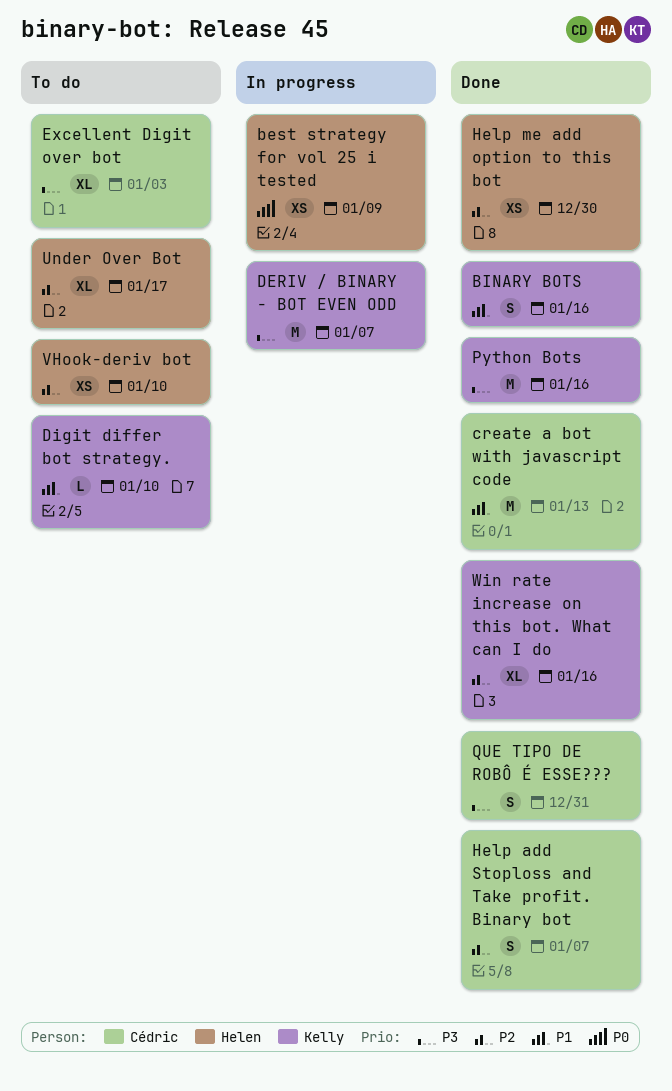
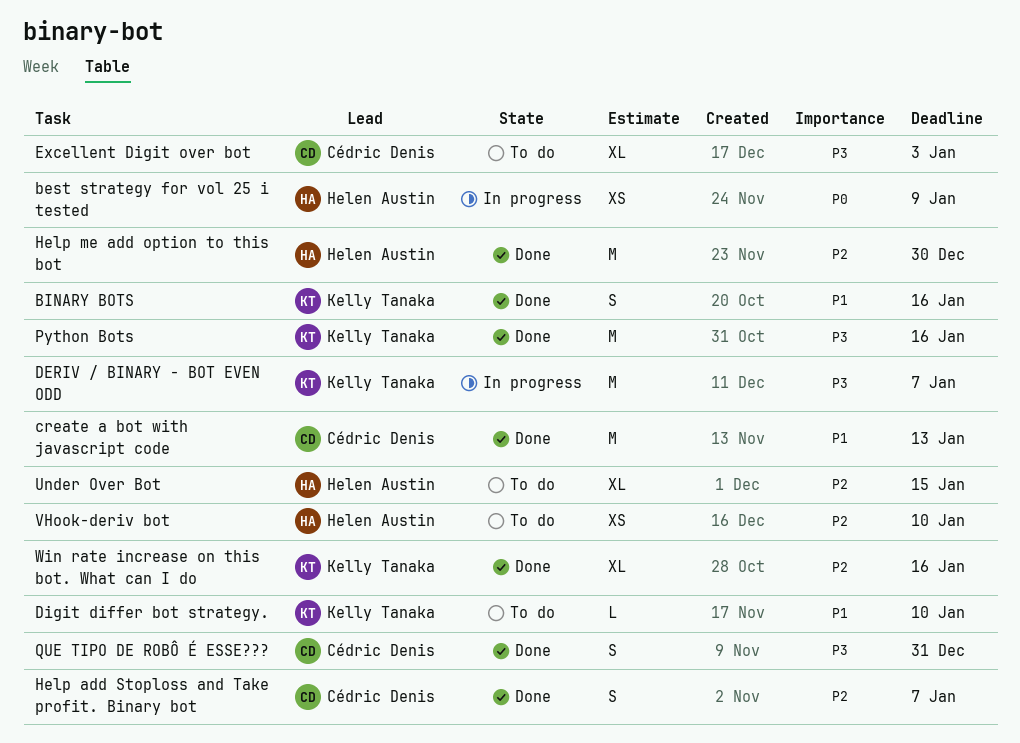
Help me add option to this bot, estimate: XS -> M
Under Over Bot, due: Jan 17 -> Jan 15

